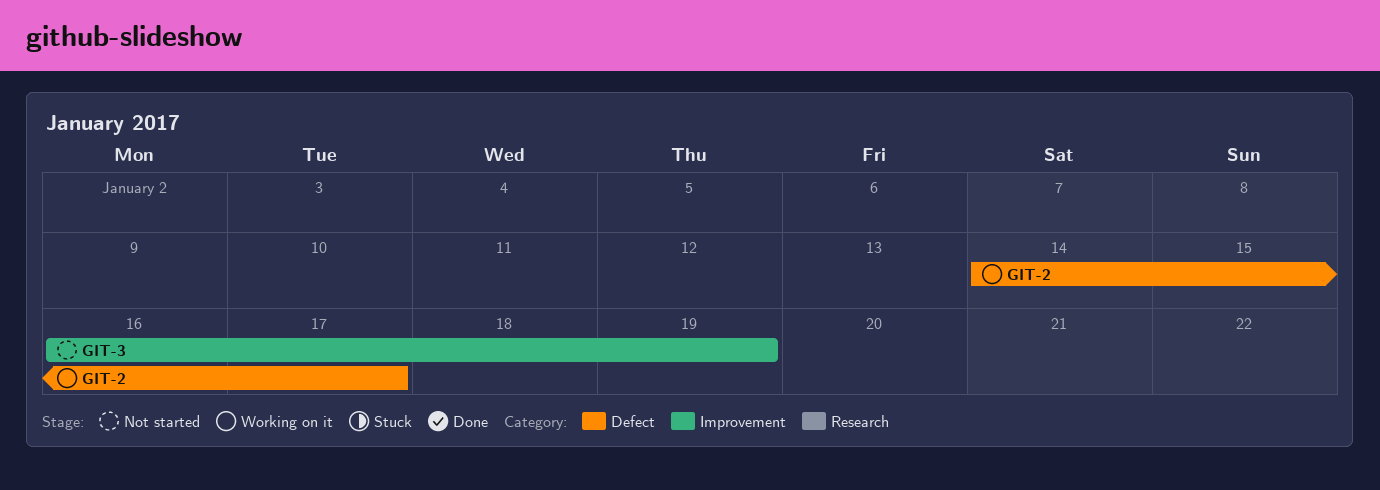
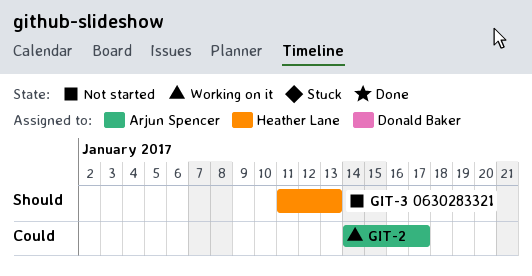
GIT-3, start: Jan 16 -> Jan 11
GIT-3, due: Jan 19 -> Jan 13

